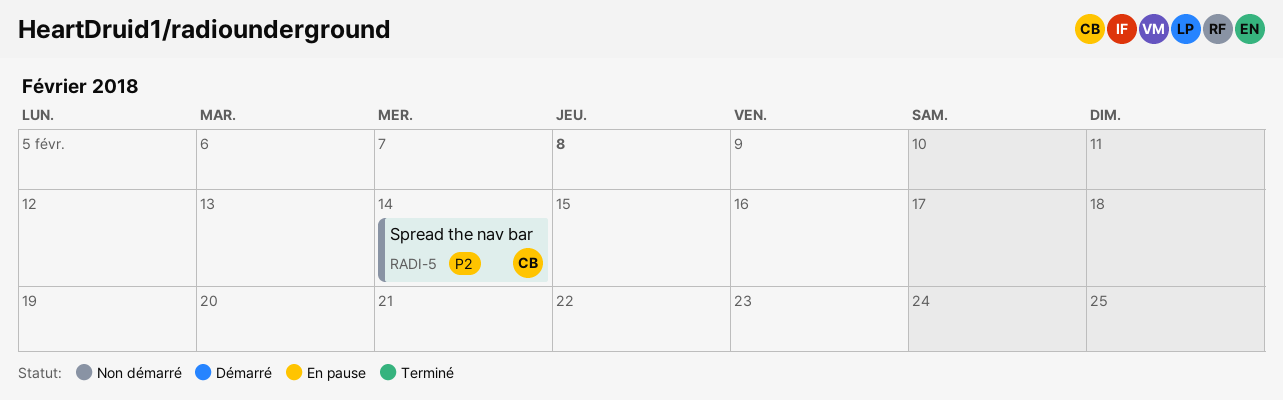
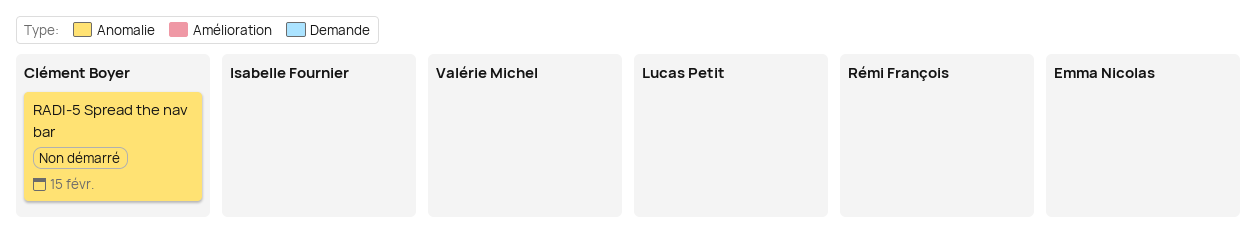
RADI-5, due: Feb 14 -> Feb 15

